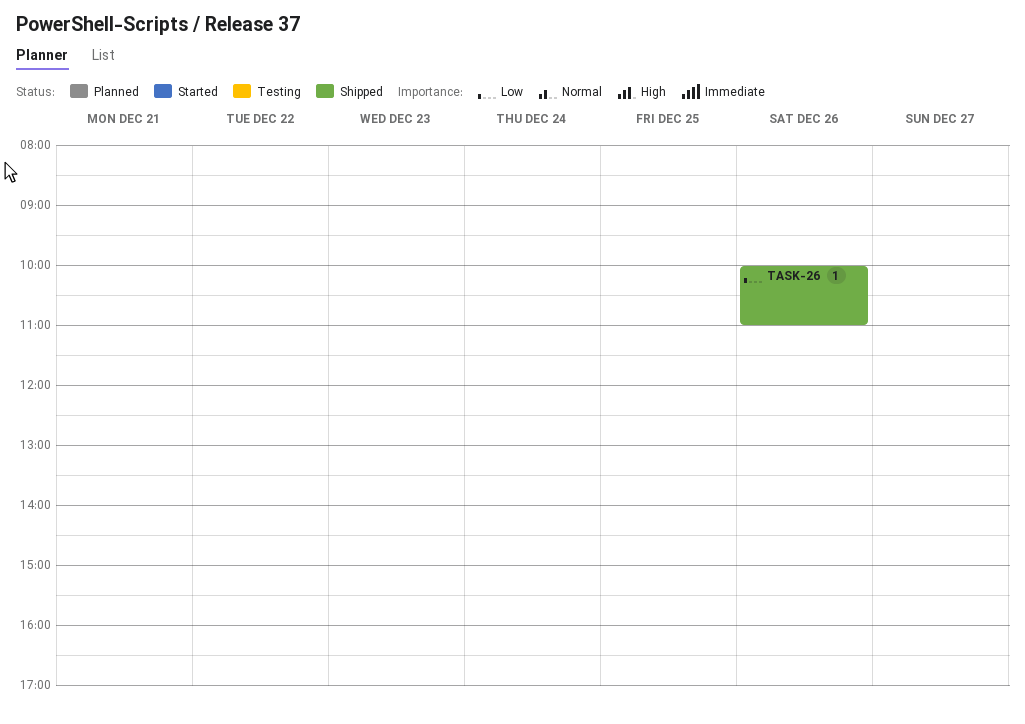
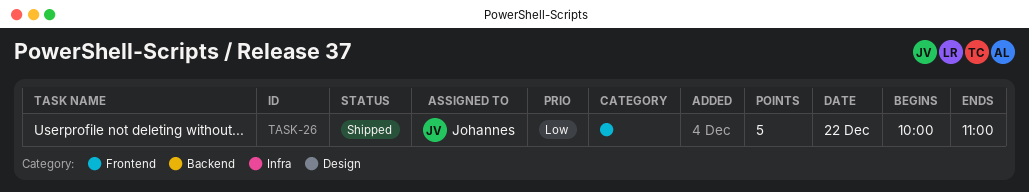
TASK-26, estimate: 1 -> 5
TASK-26, day: Dec 26 -> Dec 22

